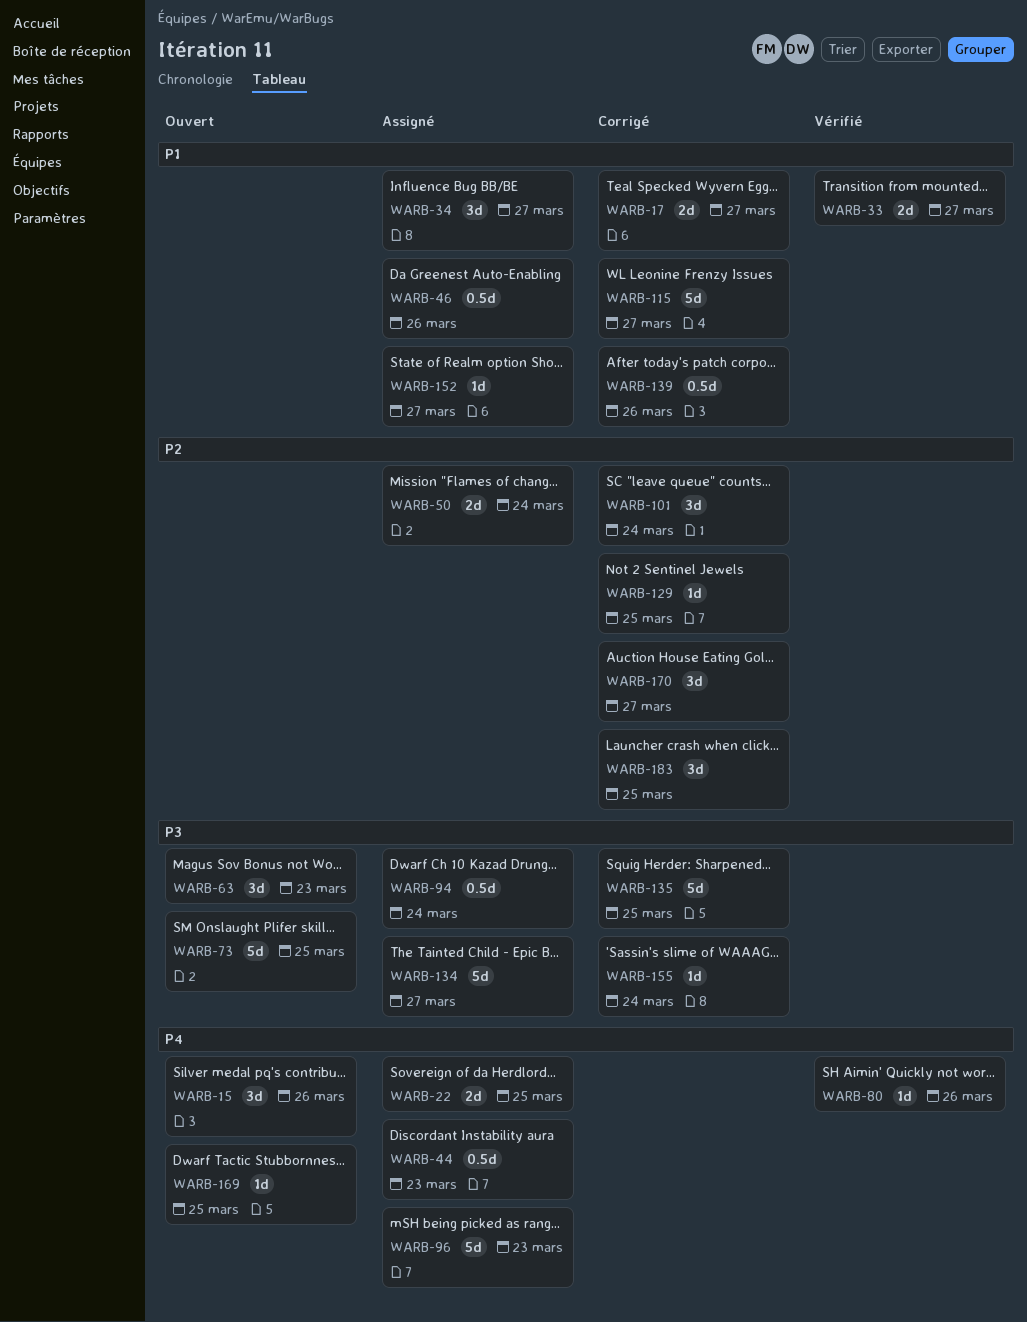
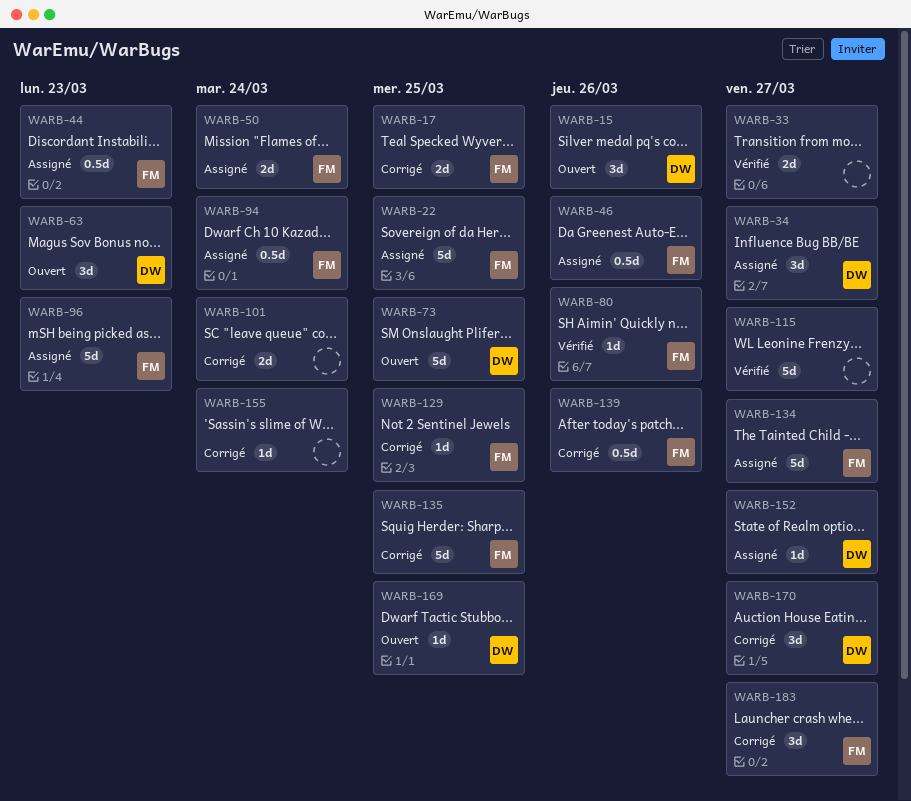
WARB-17, due: Mar 27 -> Mar 25
WARB-22, estimate: 2d -> 5d
WARB-101, estimate: 3d -> 2d
WARB-115, status: Corrigé -> Vérifié
WARB-183, due: Mar 25 -> Mar 27

